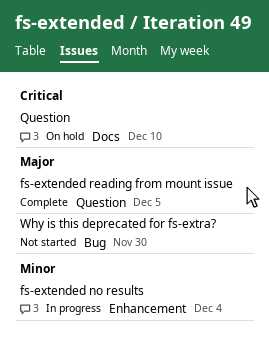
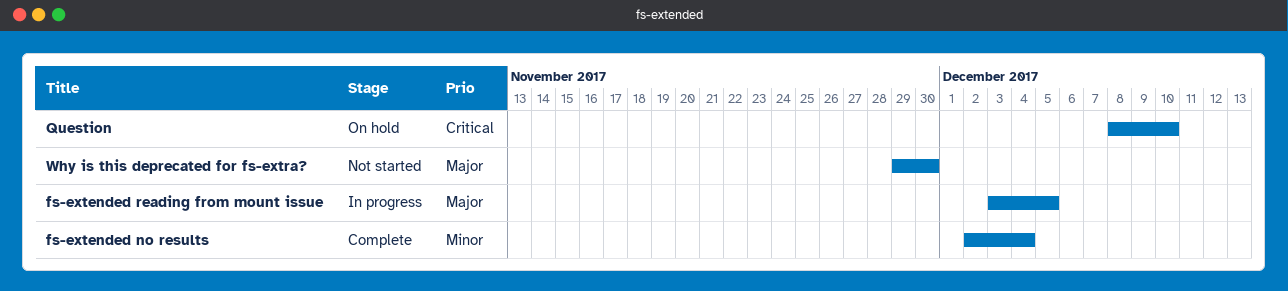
fs-extended no results, status: In progress -> Complete
fs-extended reading from mount issue, status: Complete -> In progress

